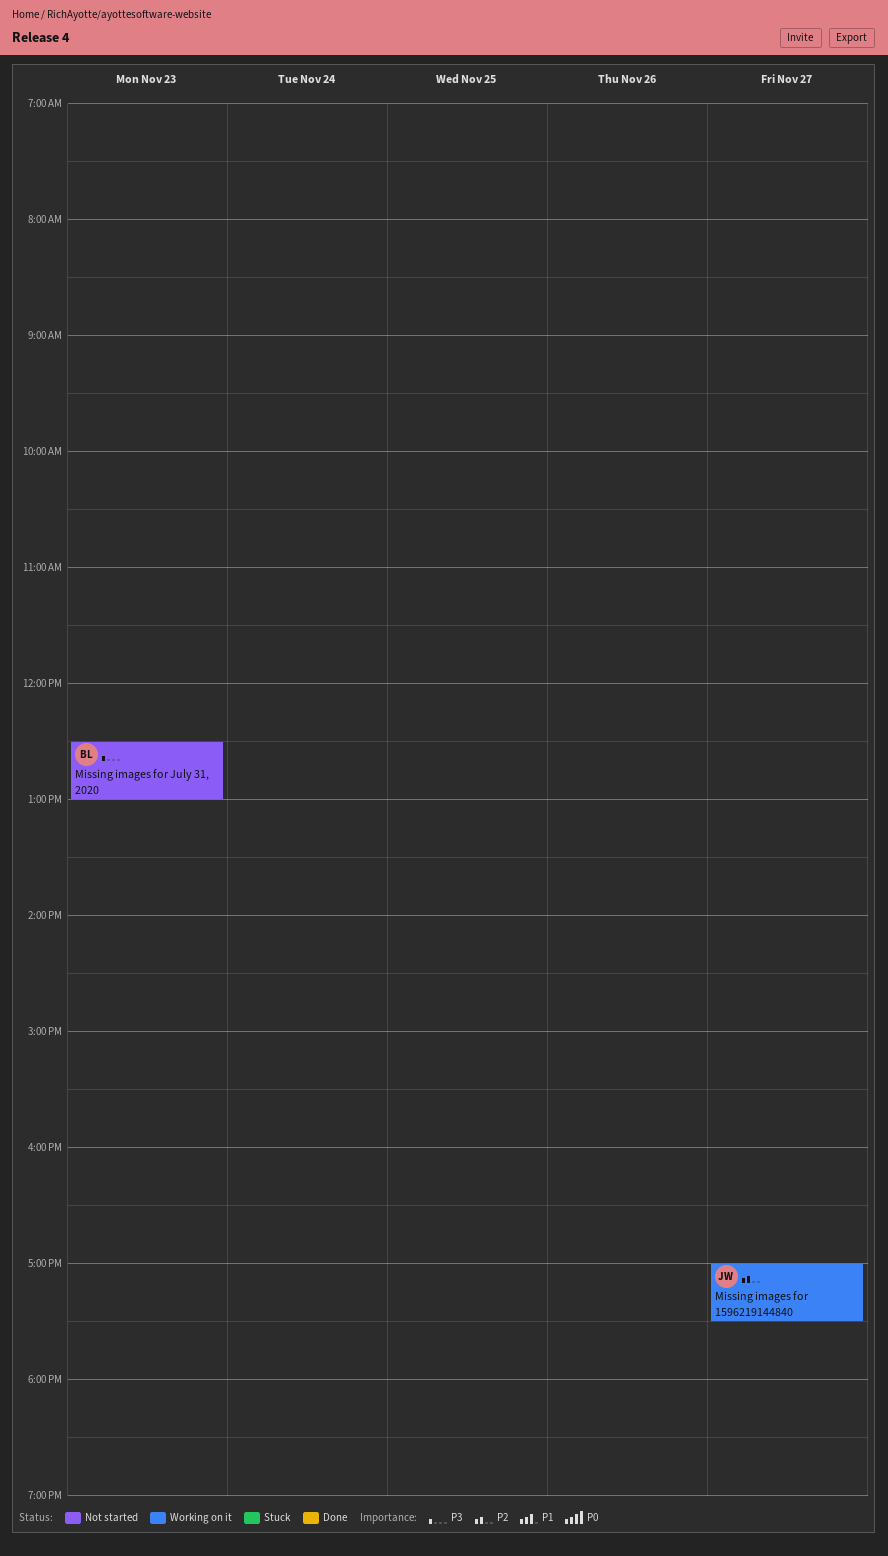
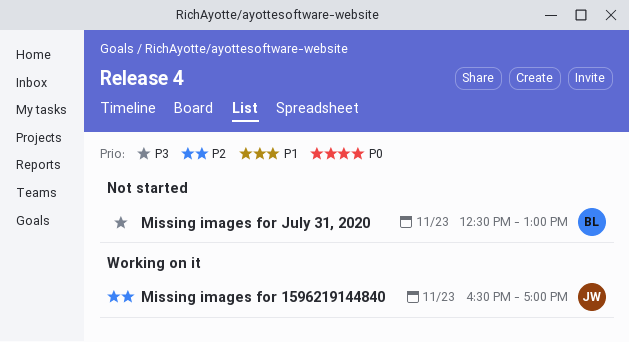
Missing images for 1596219144840, day: Nov 27 -> Nov 23
Missing images for 1596219144840, begins: 17:00 -> 16:30
Missing images for 1596219144840, ends: 17:30 -> 17:00

